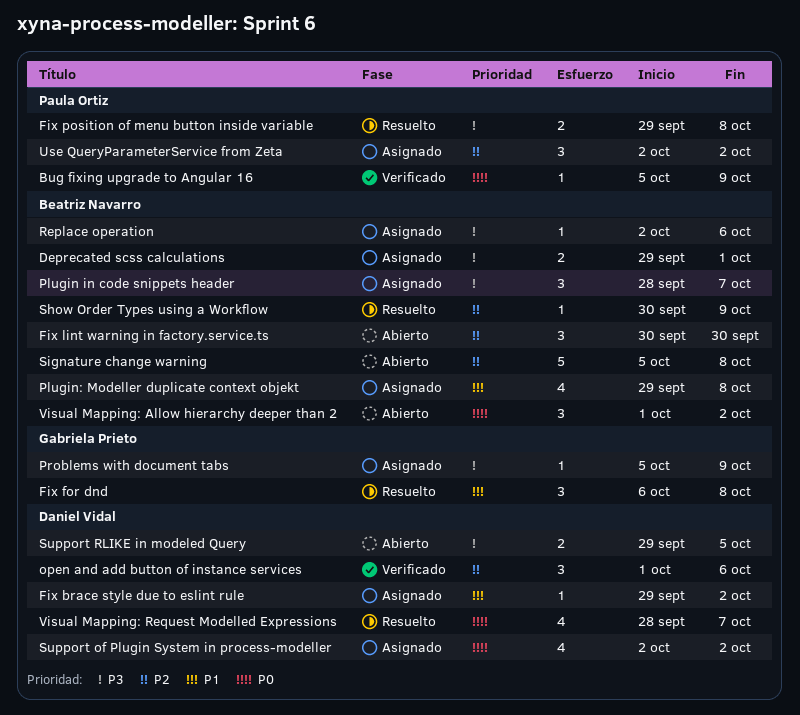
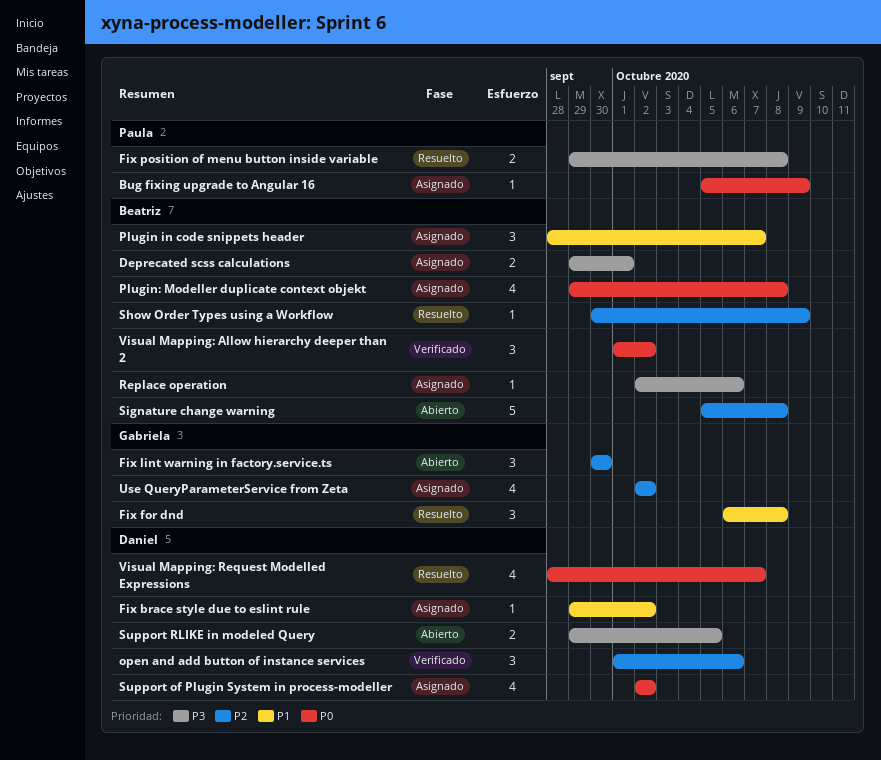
Bug fixing upgrade to Angular 16, status: Verificado -> Asignado
Fix lint warning in factory.service.ts, owner: Beatriz Navarro -> Gabriela Prieto
Plugin in code snippets header, priority: P3 -> P1
Plugin: Modeller duplicate context objekt, priority: P1 -> P0
Problems with document tabs: present -> none
Use QueryParameterService from Zeta, owner: Paula Ortiz -> Gabriela Prieto
Use QueryParameterService from Zeta, estimate: 3 -> 4
Visual Mapping: Allow hierarchy deeper than 2, status: Abierto -> Verificado

